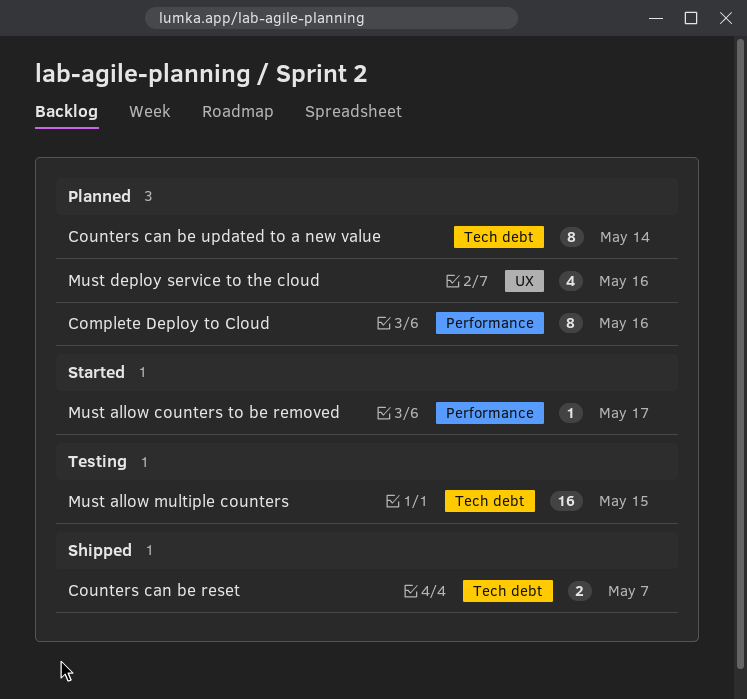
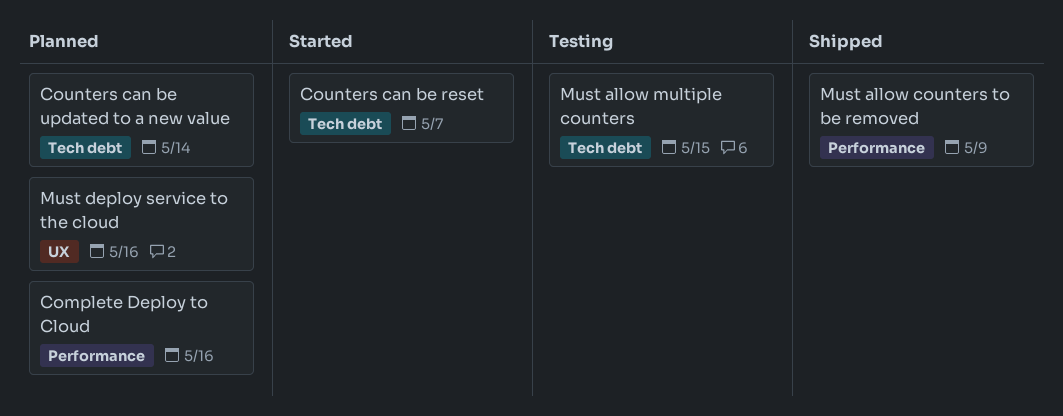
Counters can be reset, status: Shipped -> Started
Must allow counters to be removed, status: Started -> Shipped
Must allow counters to be removed, due: May 17 -> May 9

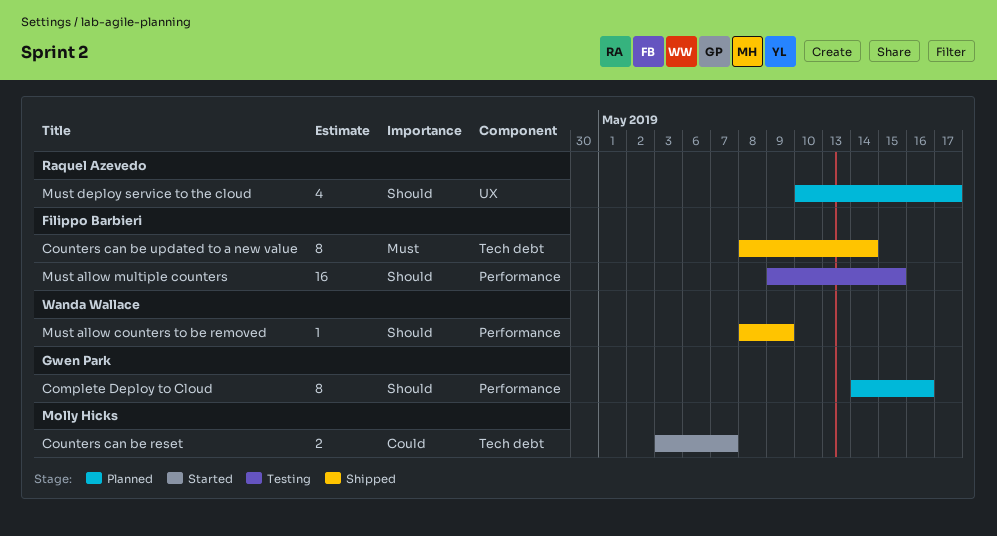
Counters can be updated to a new value, status: Planned -> Shipped
Must allow multiple counters, label: Tech debt -> Performance
Must deploy service to the cloud, due: May 16 -> May 17

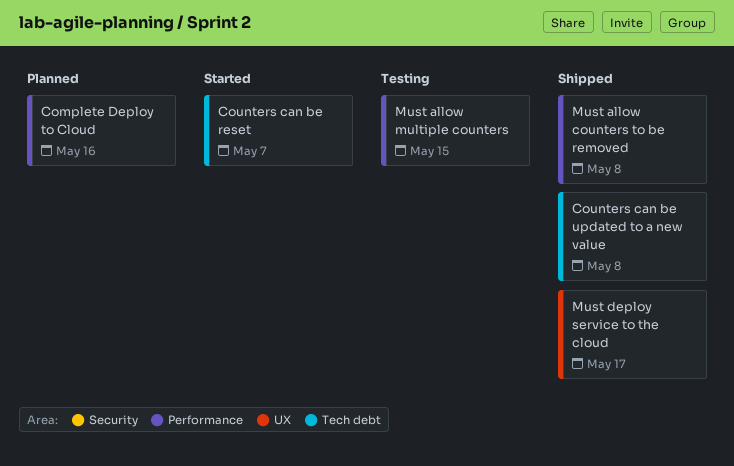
Counters can be updated to a new value, due: May 14 -> May 8
Must allow counters to be removed, due: May 9 -> May 8
Must deploy service to the cloud, status: Planned -> Shipped

